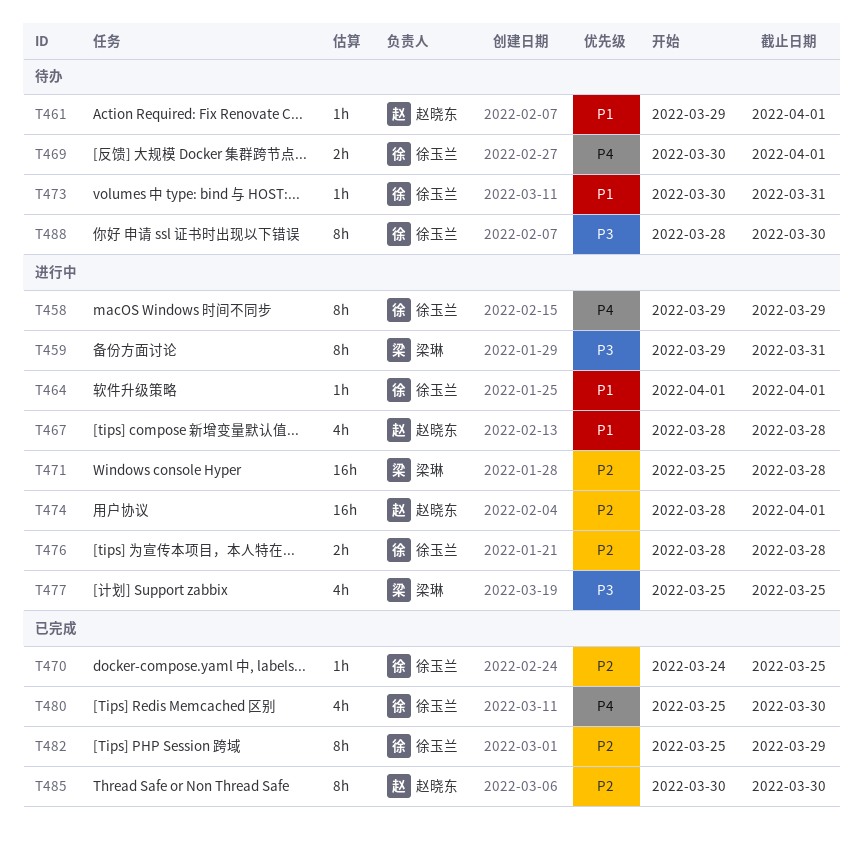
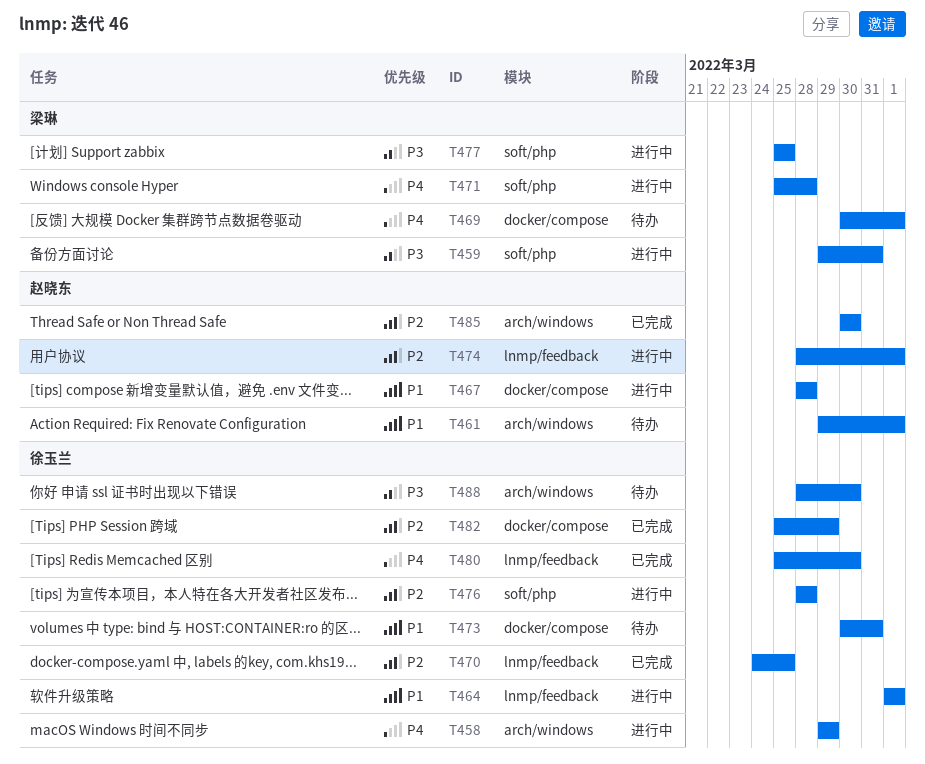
T469, owner: 徐玉兰 -> 梁琳
T471, priority: P2 -> P4

